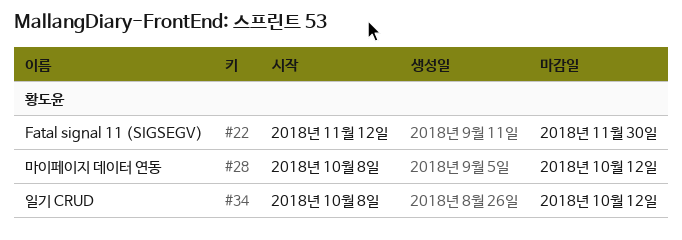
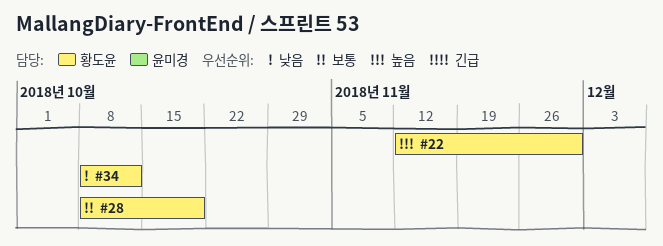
#28, due: Oct 12 -> Oct 19

